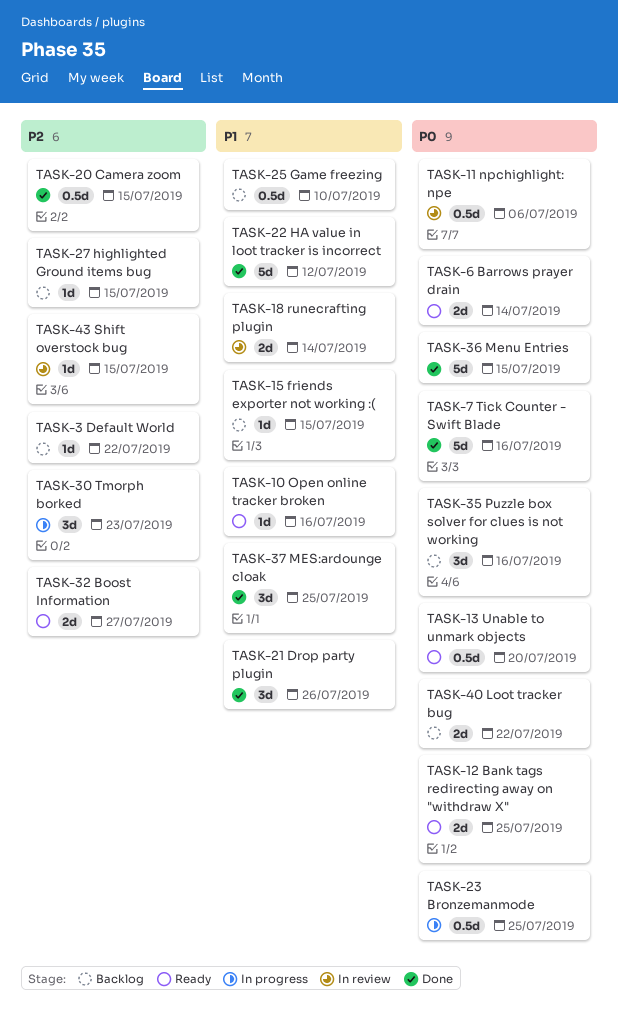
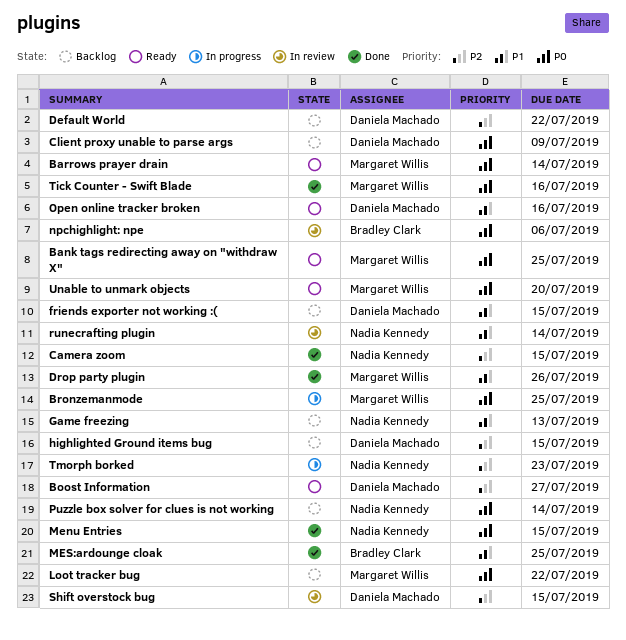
Client proxy unable to parse args: none -> present
Game freezing, due: Jul 10 -> Jul 13
HA value in loot tracker is incorrect: present -> none
Puzzle box solver for clues is not working, due: Jul 16 -> Jul 14

